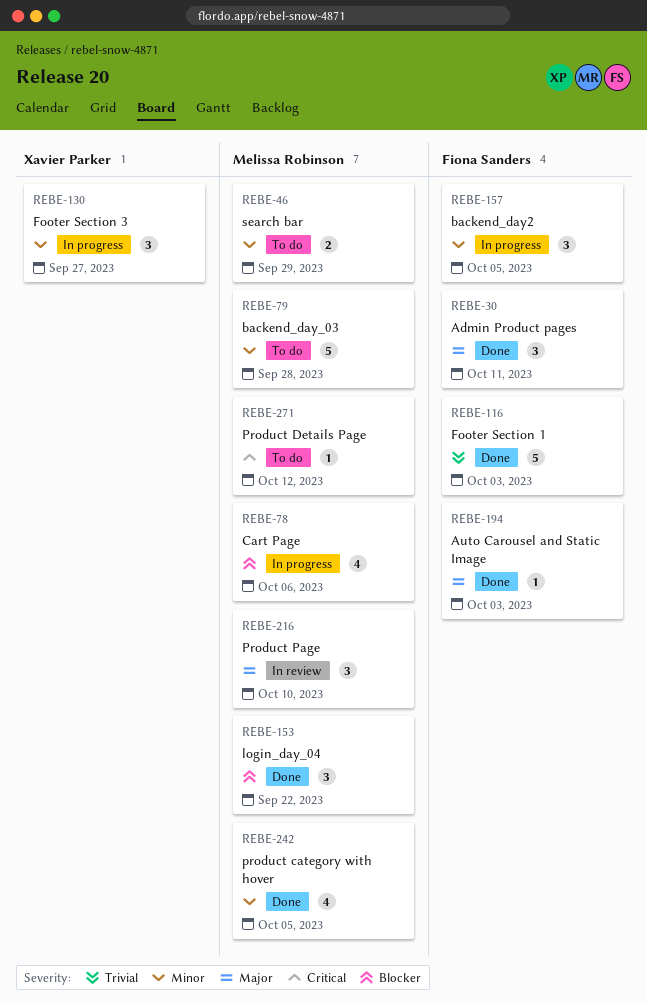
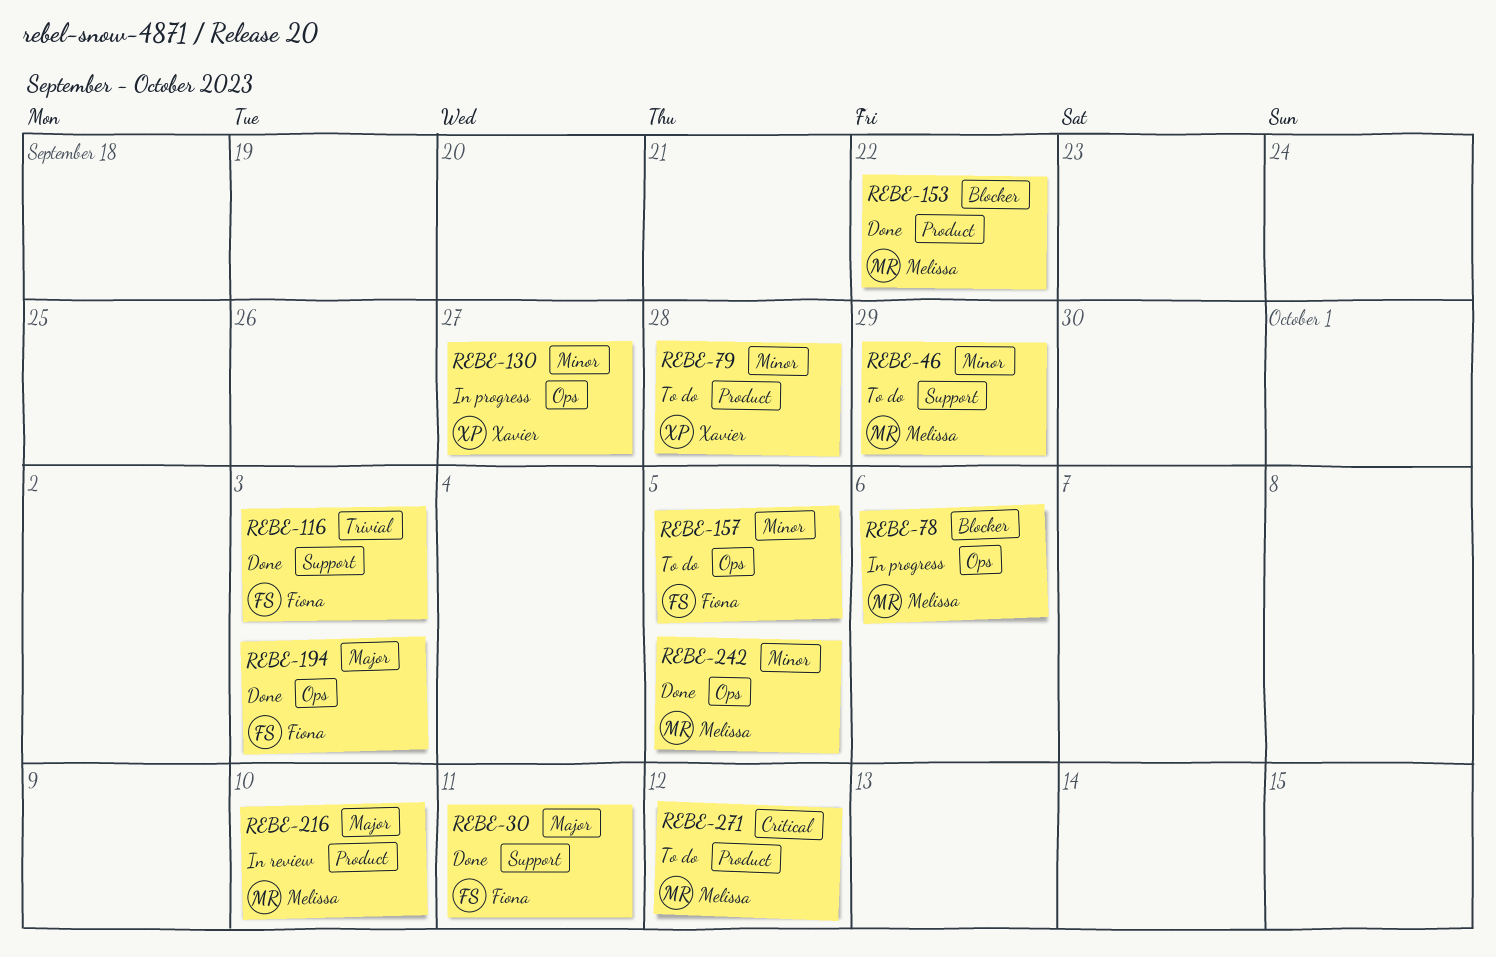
REBE-79, owner: Melissa Robinson -> Xavier Parker
REBE-157, status: In progress -> To do

